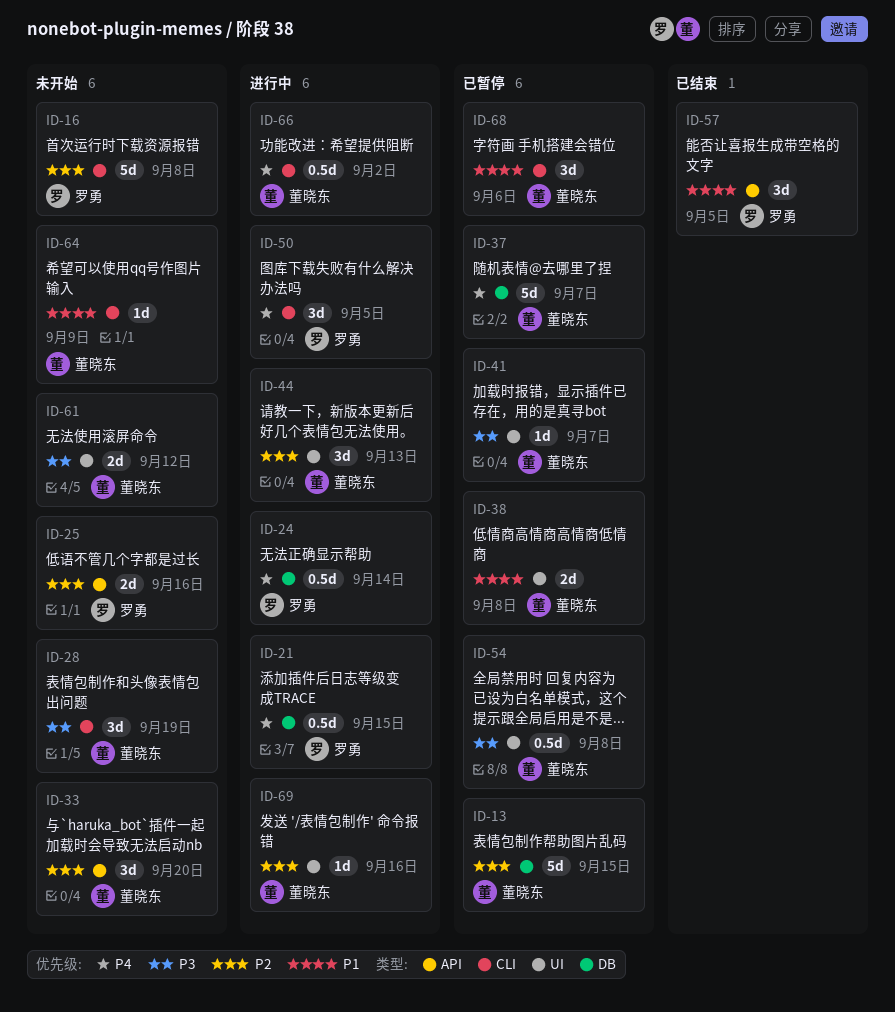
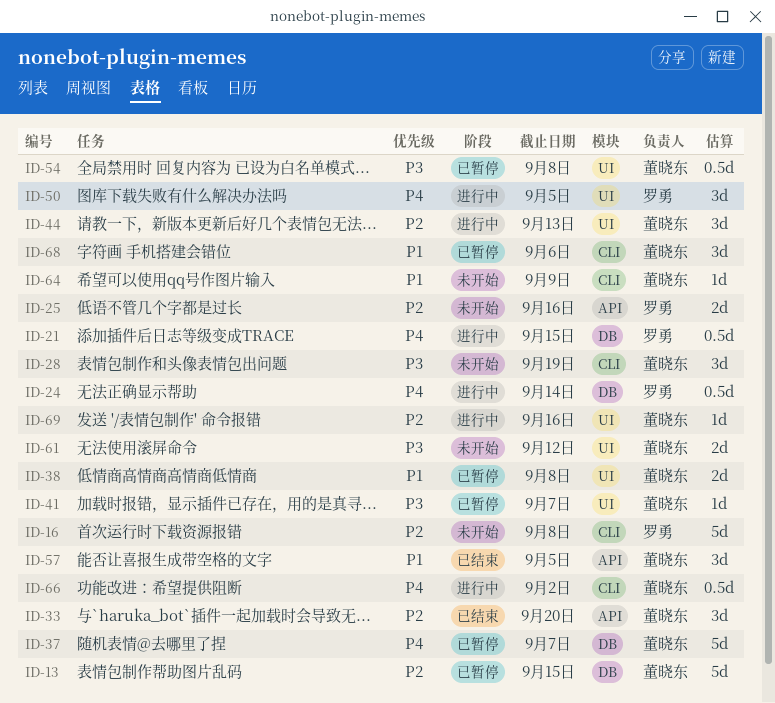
ID-33, status: 未开始 -> 已结束
ID-50, label: CLI -> UI
ID-57, owner: 罗勇 -> 董晓东

